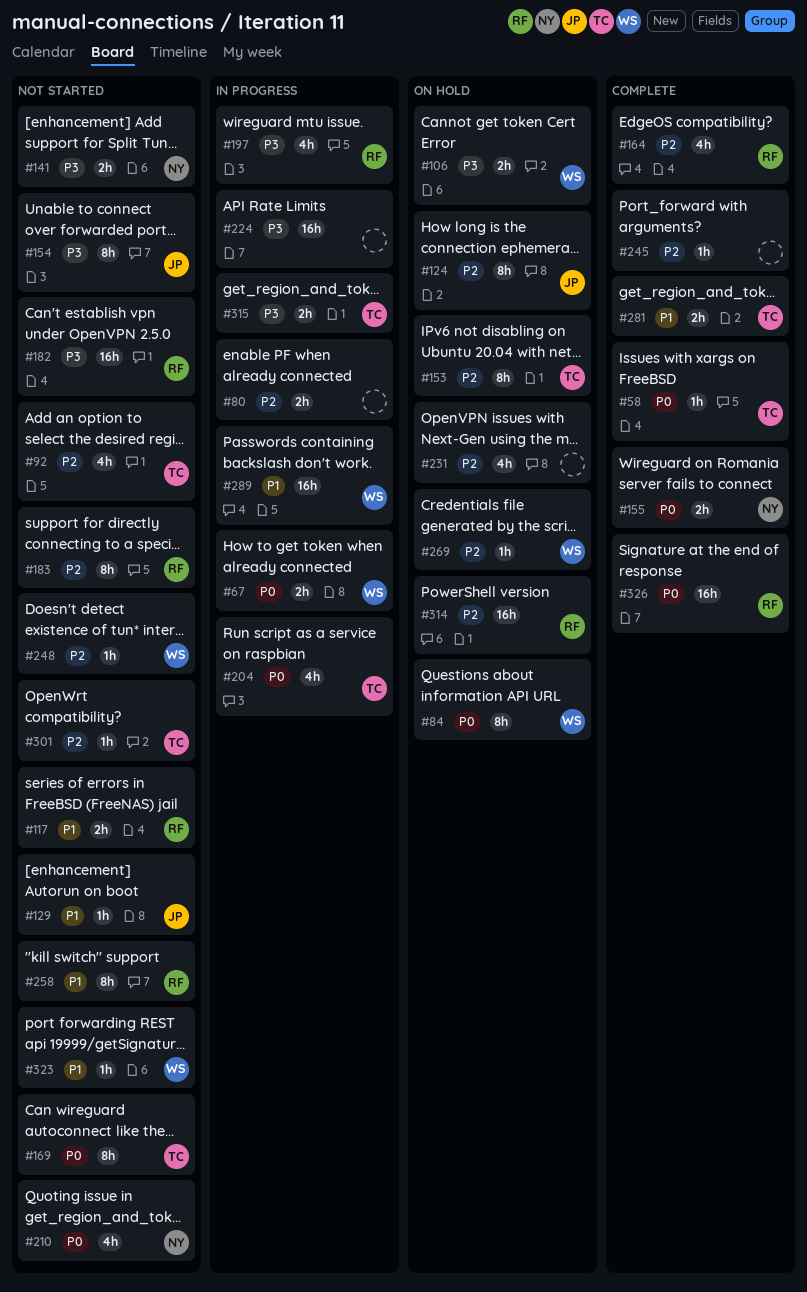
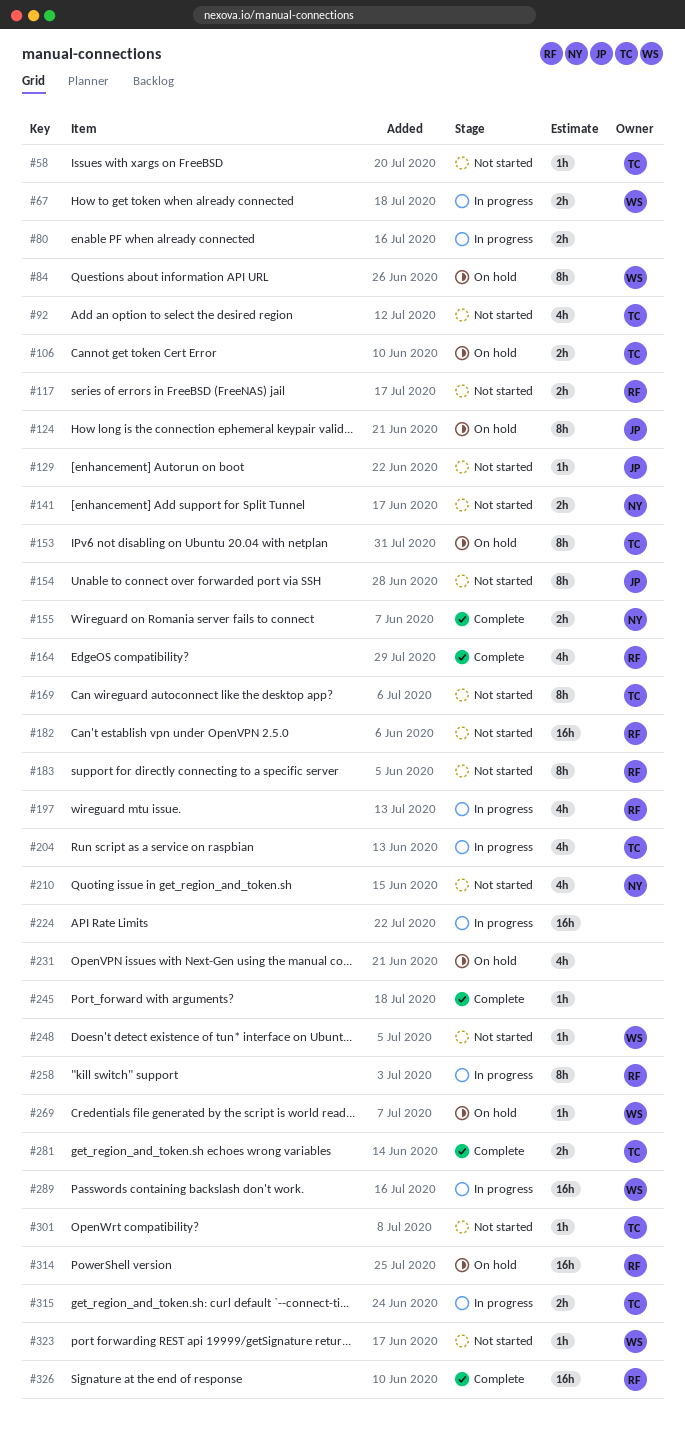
#58, status: Complete -> Not started
#106, owner: WS -> TC
#258, status: Not started -> In progress

